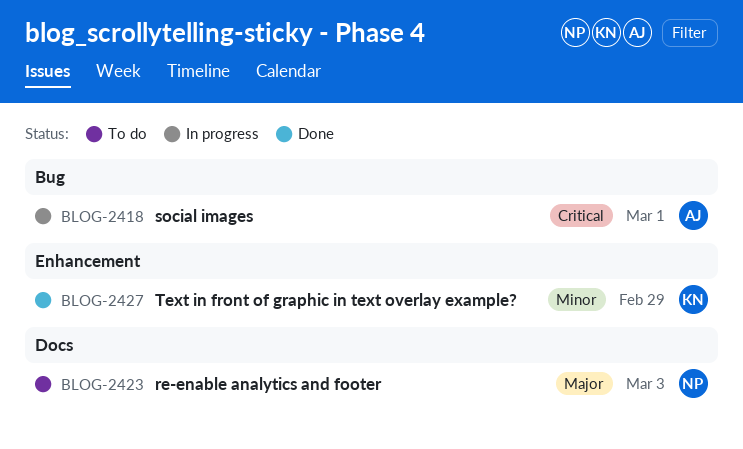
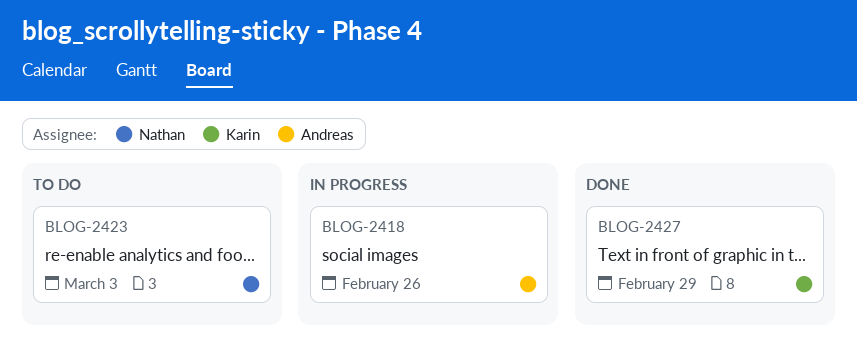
BLOG-2418, due: Mar 1 -> Feb 26

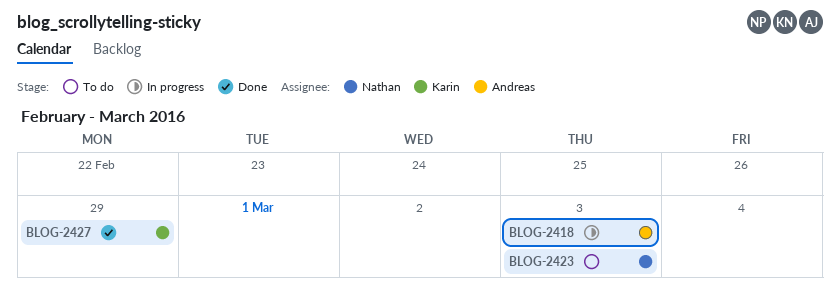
BLOG-2418, due: Feb 26 -> Mar 3

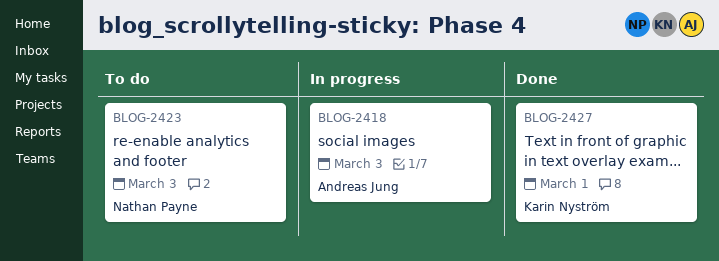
BLOG-2427, due: Feb 29 -> Mar 1

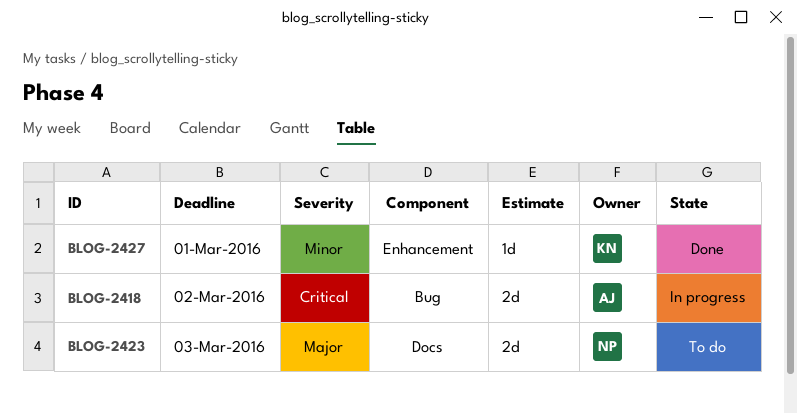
BLOG-2418, due: Mar 3 -> Mar 2

